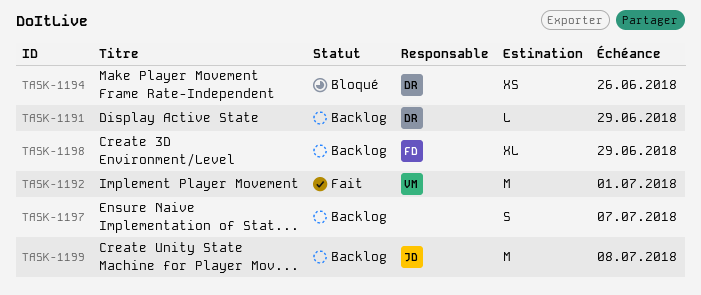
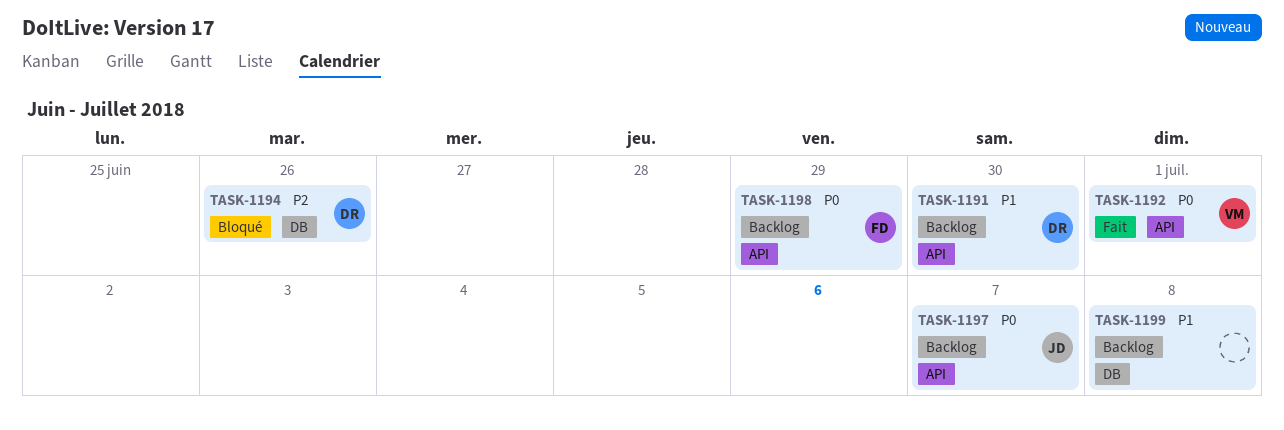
TASK-1191, due: Jun 29 -> Jun 30
TASK-1197, owner: none -> JD
TASK-1199, owner: JD -> none

